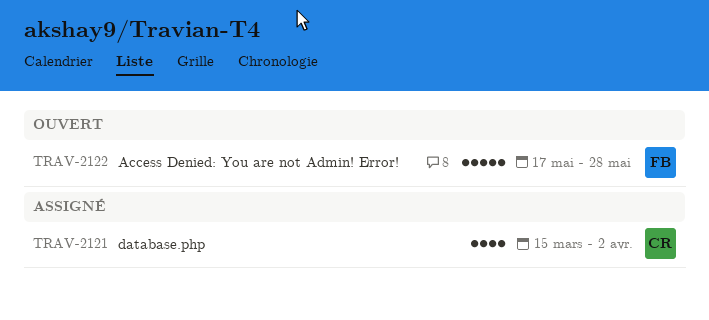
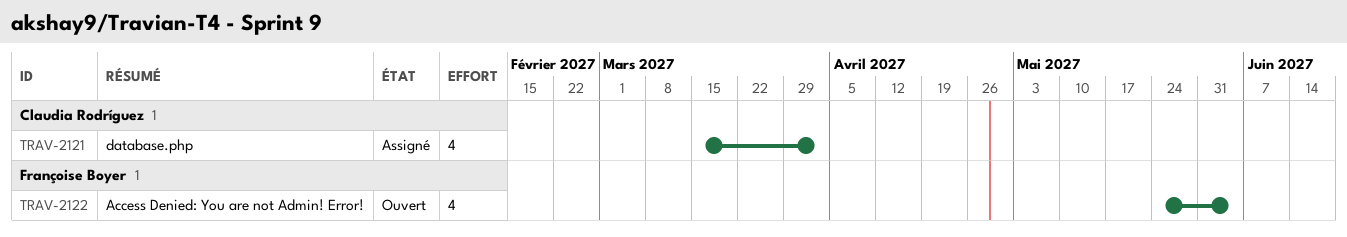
TRAV-2122, estimate: 5 -> 4
TRAV-2122, start: May 17 -> May 24
TRAV-2122, due: May 28 -> Jun 4

